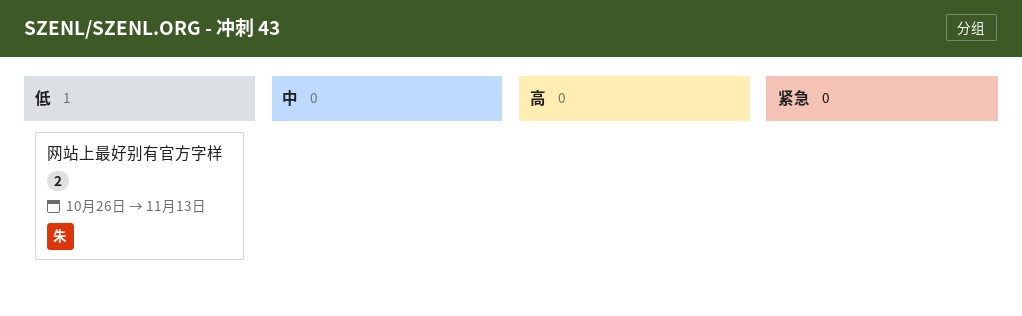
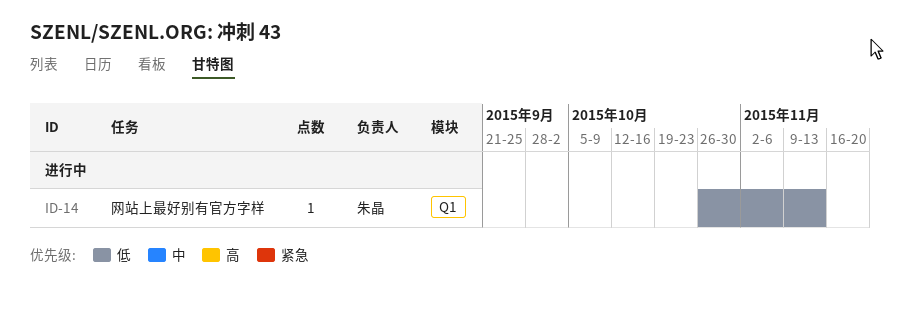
网站上最好别有官方字样, estimate: 2 -> 1

